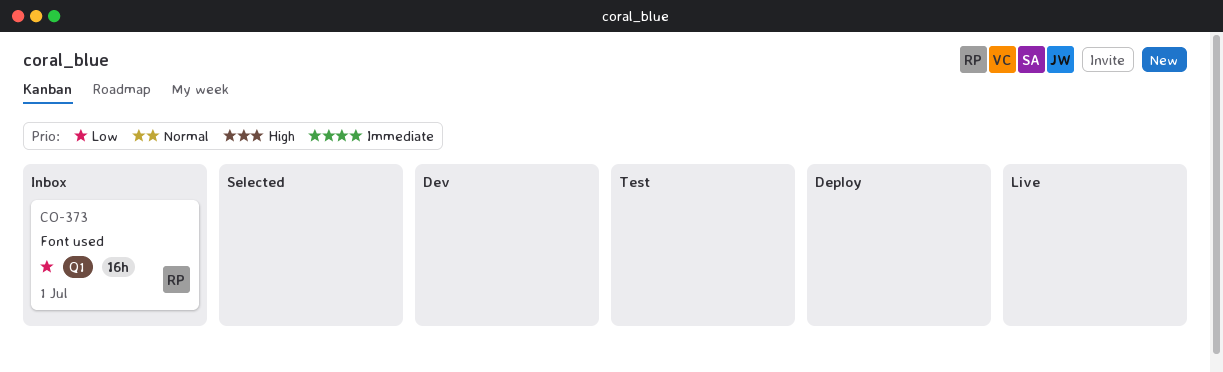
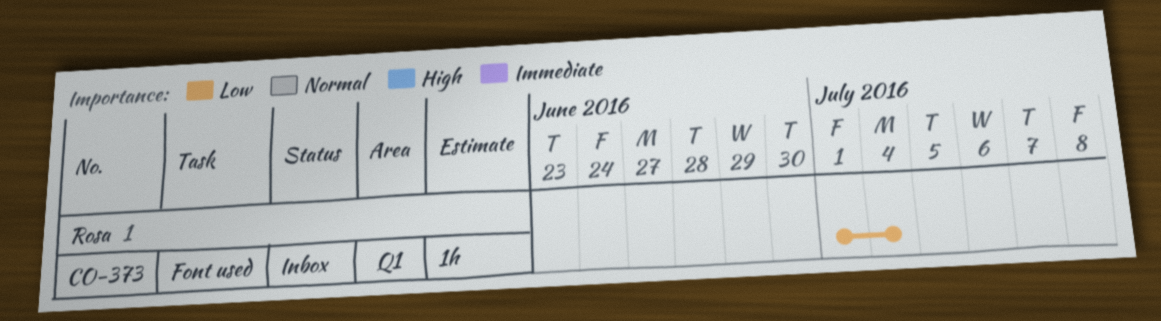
CO-373, estimate: 16h -> 1h
CO-373, due: Jul 1 -> Jul 4

